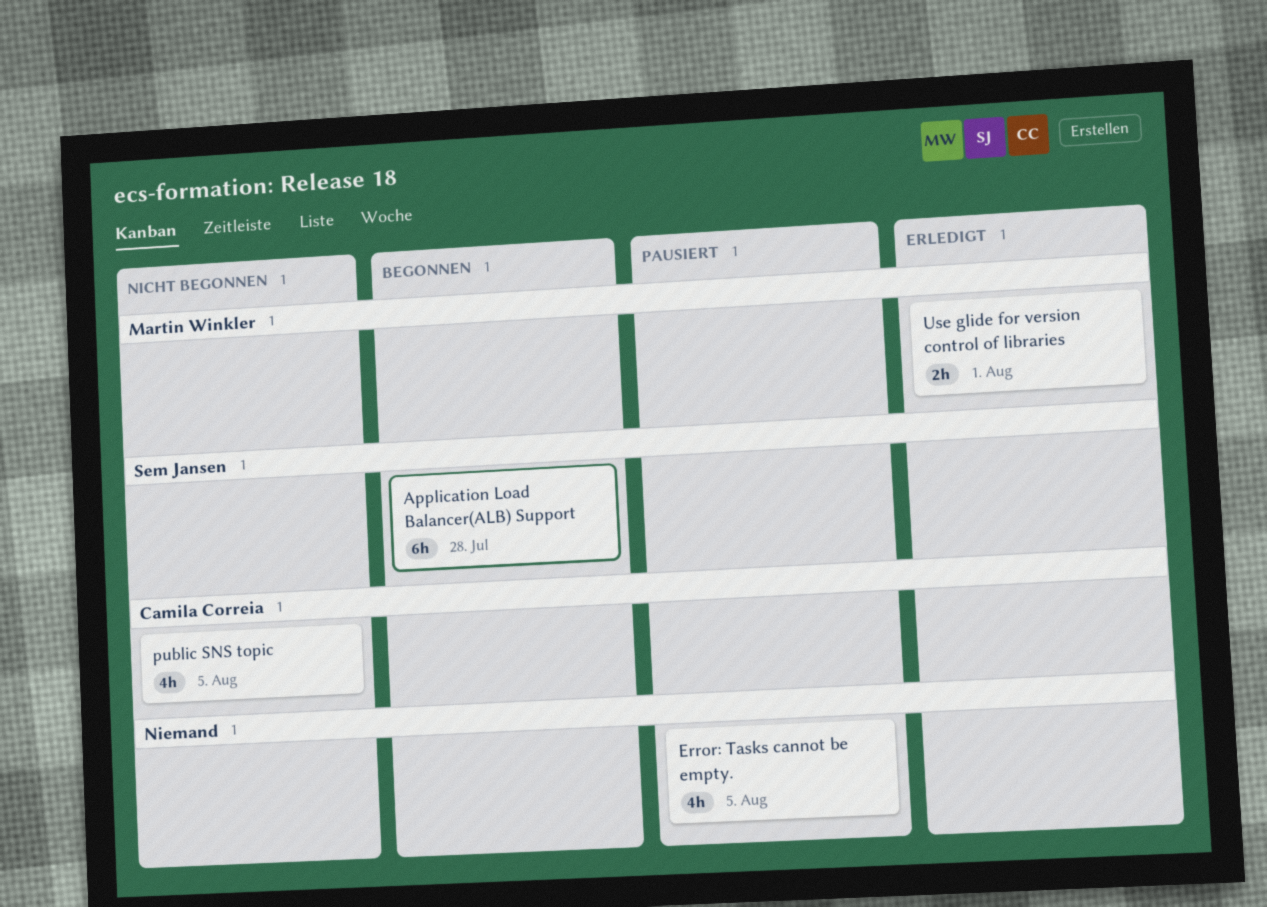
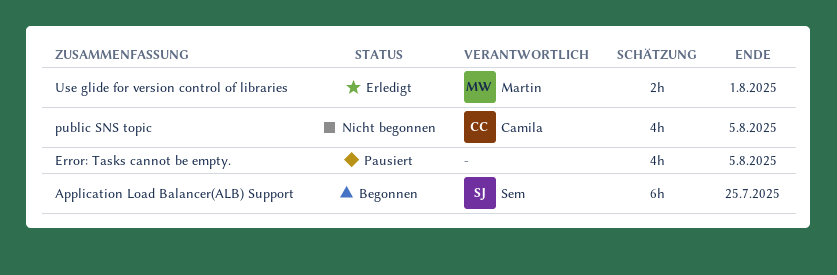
Application Load Balancer(ALB) Support, due: Jul 28 -> Jul 25

